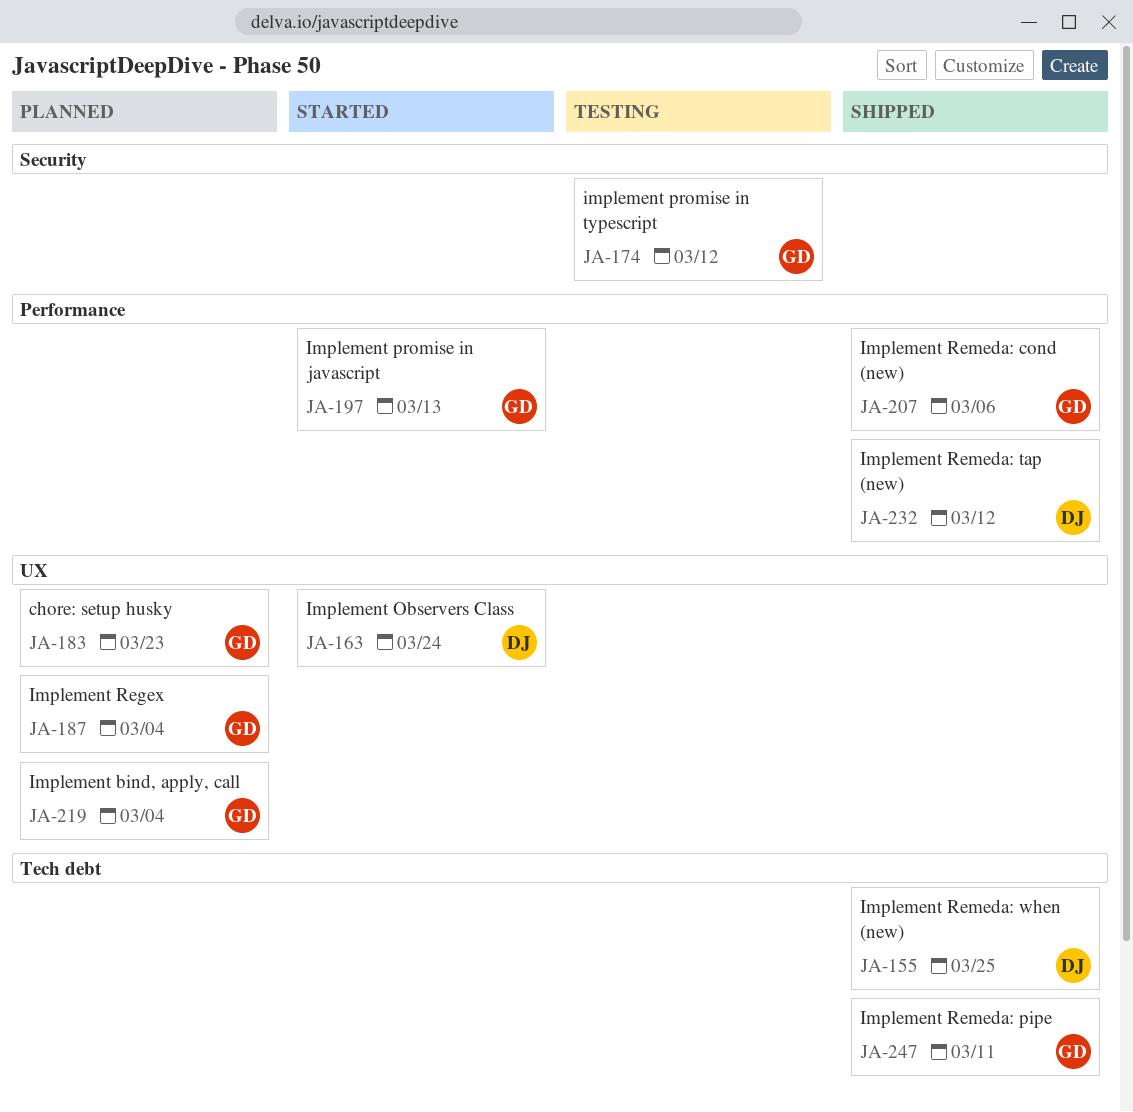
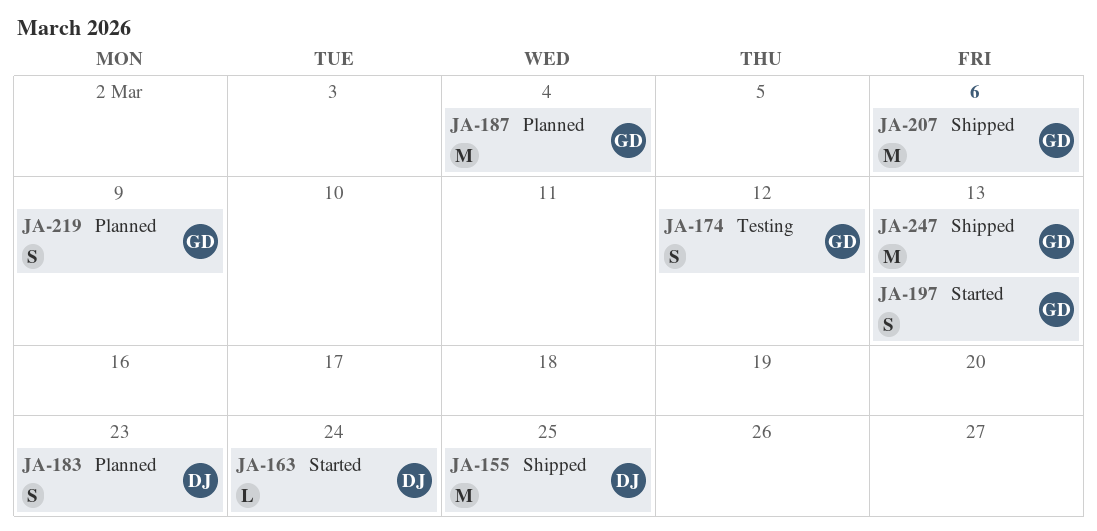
JA-183, owner: GD -> DJ
JA-219, due: Mar 4 -> Mar 9
JA-232: present -> none
JA-247, due: Mar 11 -> Mar 13

